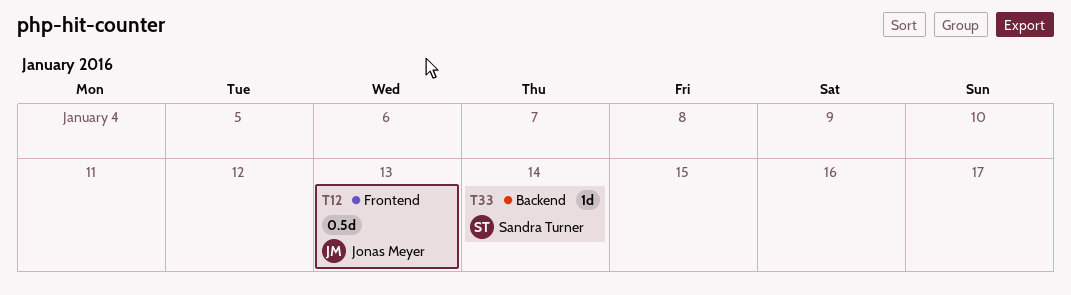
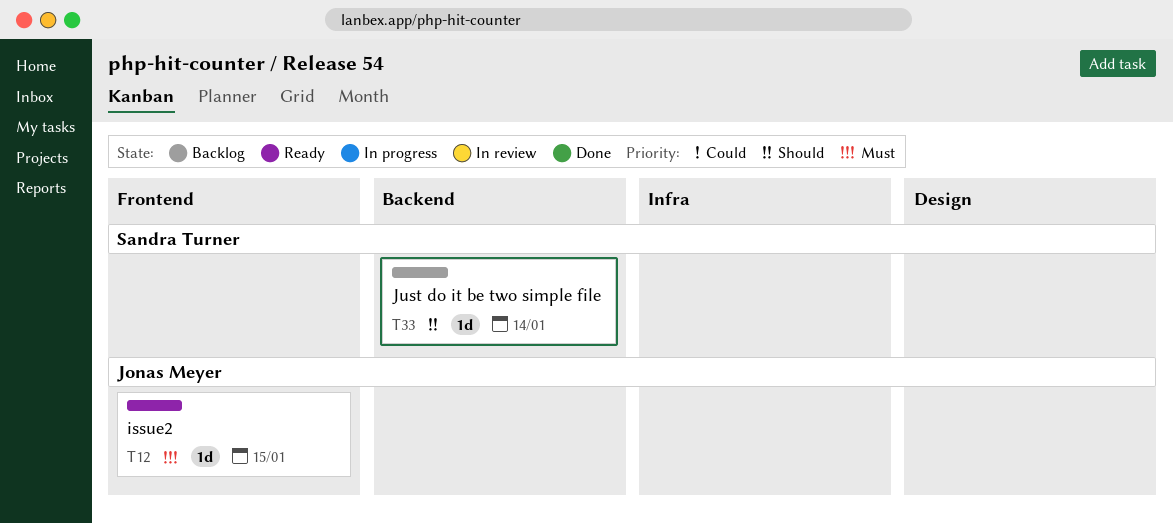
T12, estimate: 0.5d -> 1d
T12, due: Jan 13 -> Jan 15

